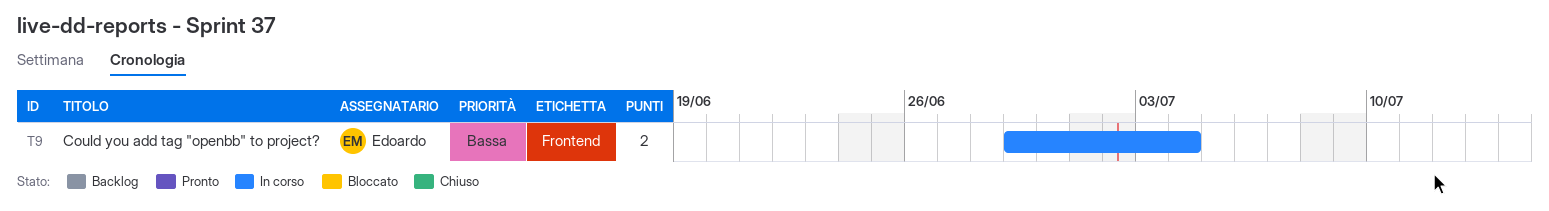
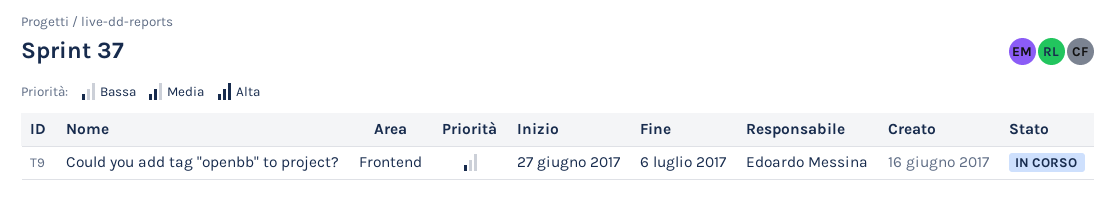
T9, start: Jun 29 -> Jun 27
T9, due: Jul 4 -> Jul 6

